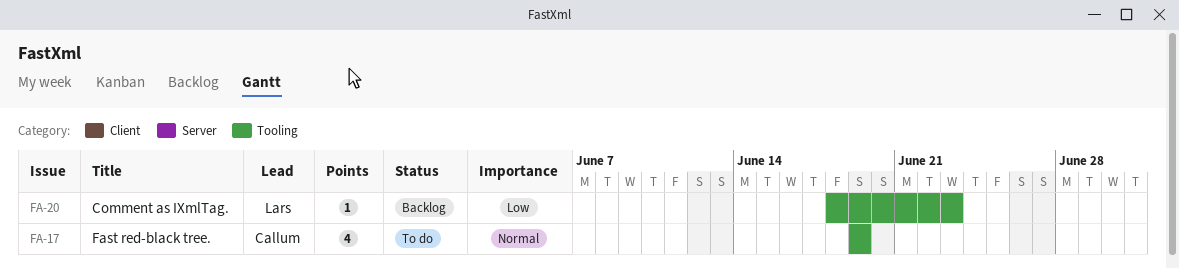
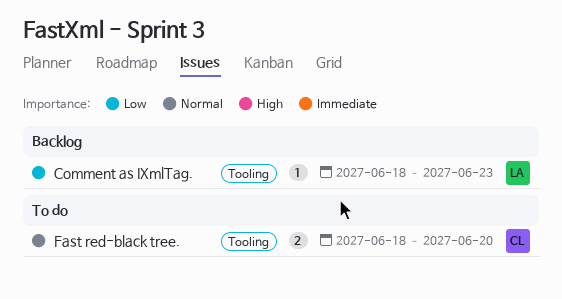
Fast red-black tree., estimate: 4 -> 2
Fast red-black tree., start: Jun 19 -> Jun 18
Fast red-black tree., due: Jun 19 -> Jun 20

